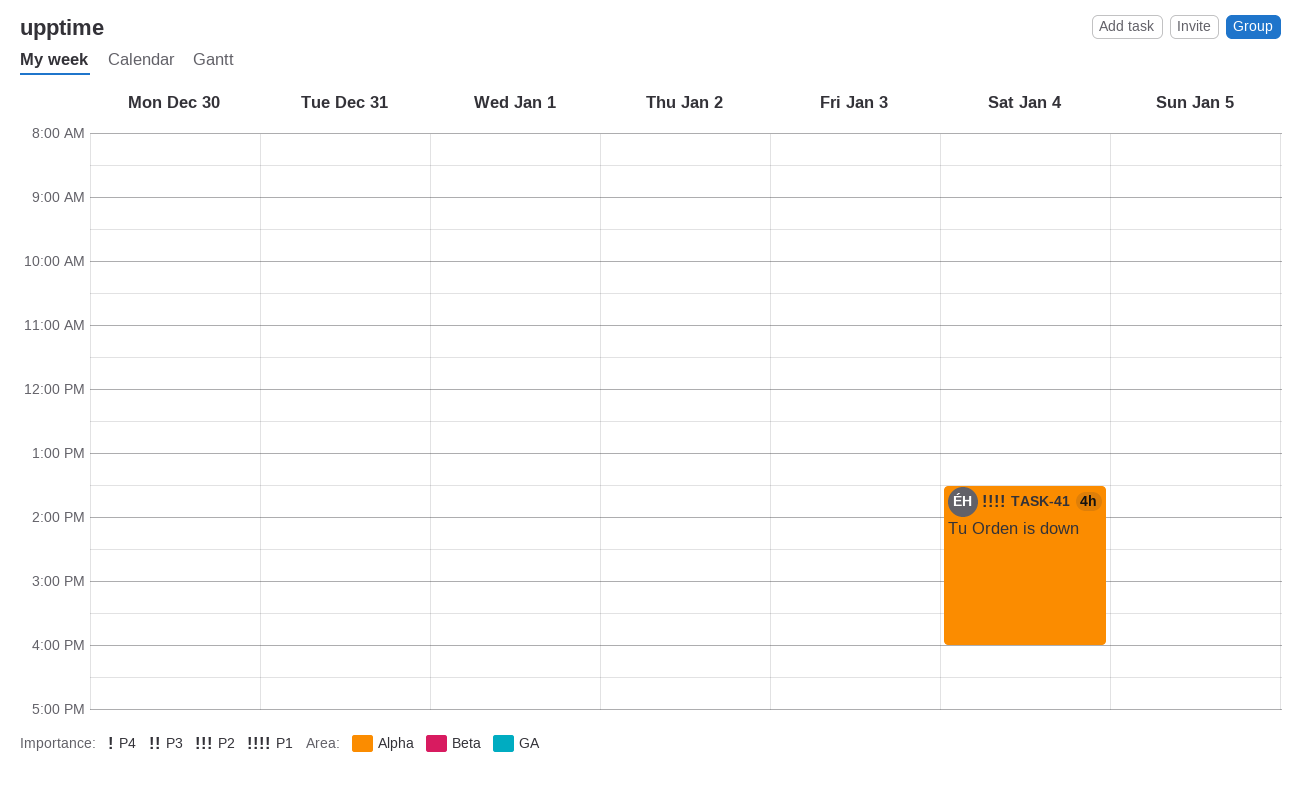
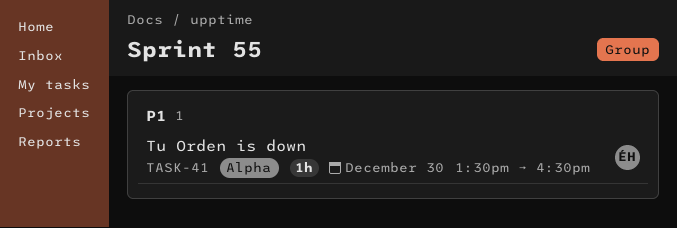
TASK-41, estimate: 4h -> 1h
TASK-41, day: Jan 4 -> Dec 30
TASK-41, ends: 16:00 -> 16:30

